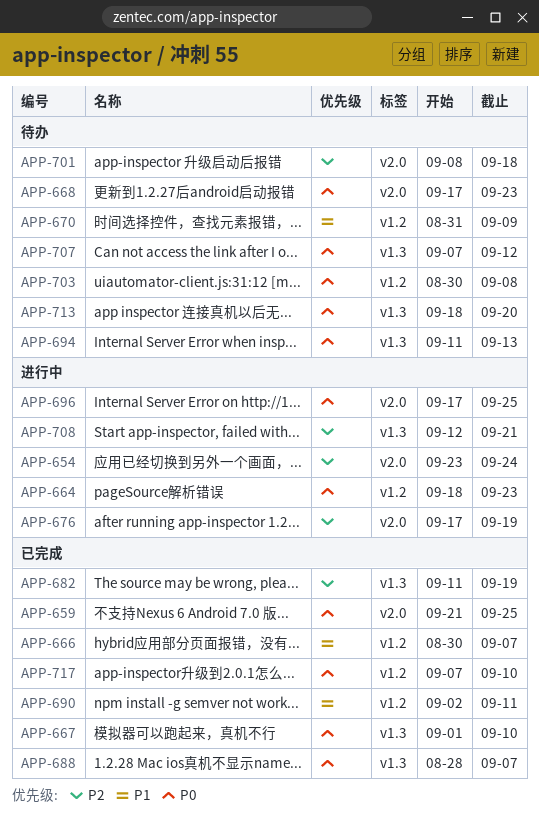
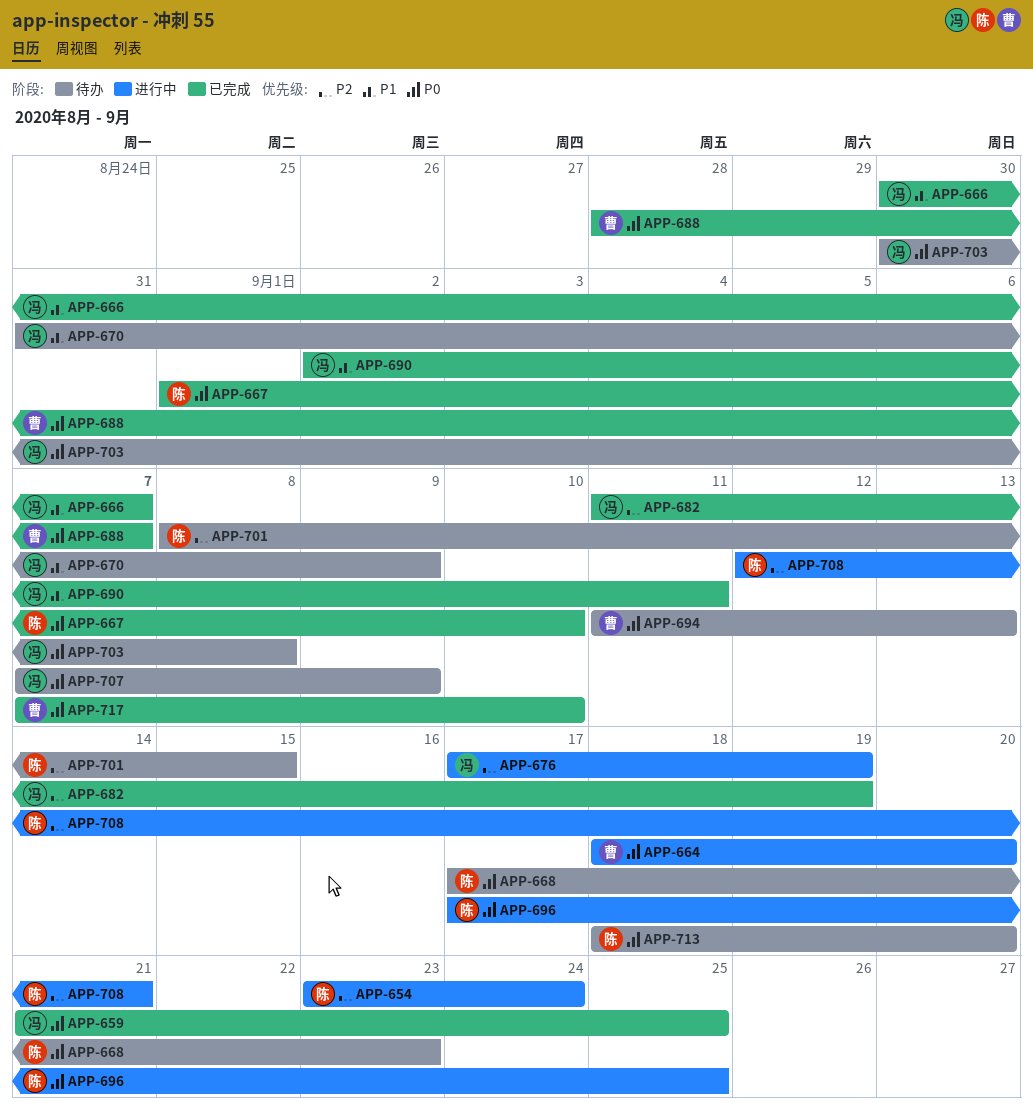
APP-664, due: Sep 23 -> Sep 20
APP-701, due: Sep 18 -> Sep 15
APP-707, due: Sep 12 -> Sep 9

